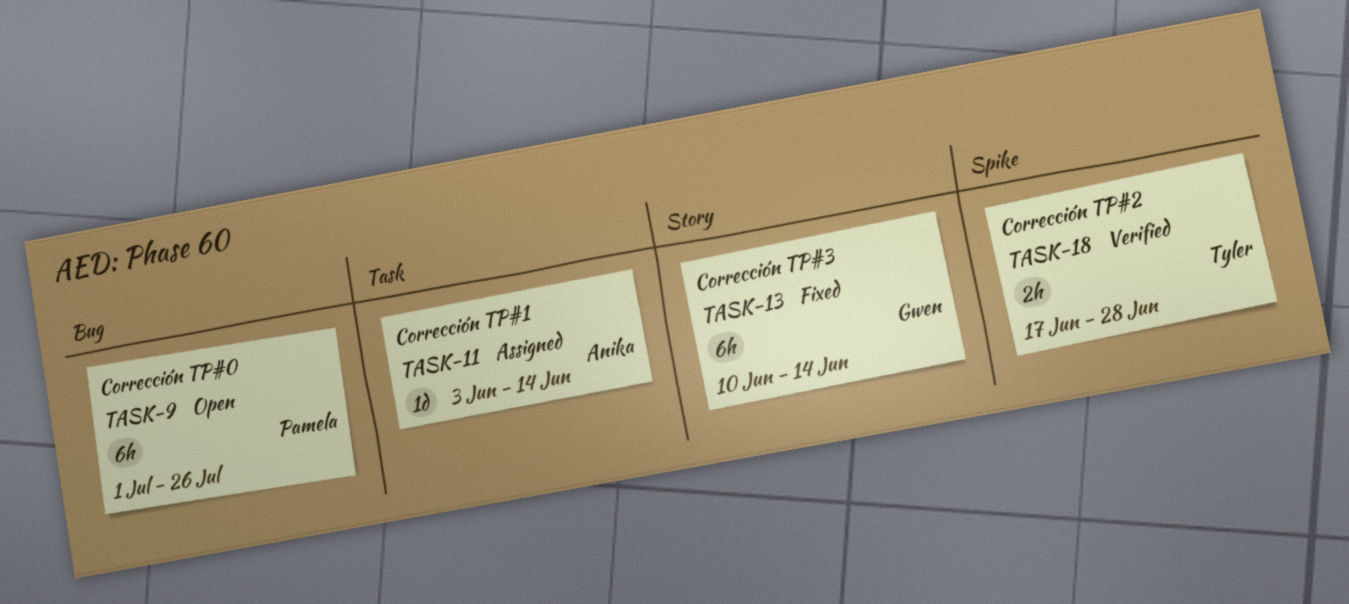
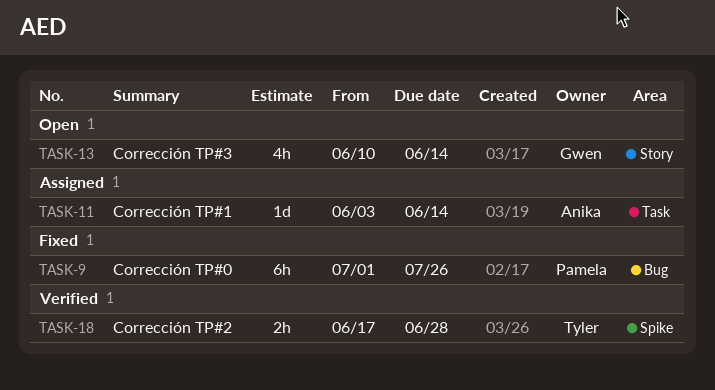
TASK-9, status: Open -> Fixed
TASK-13, status: Fixed -> Open
TASK-13, estimate: 6h -> 4h

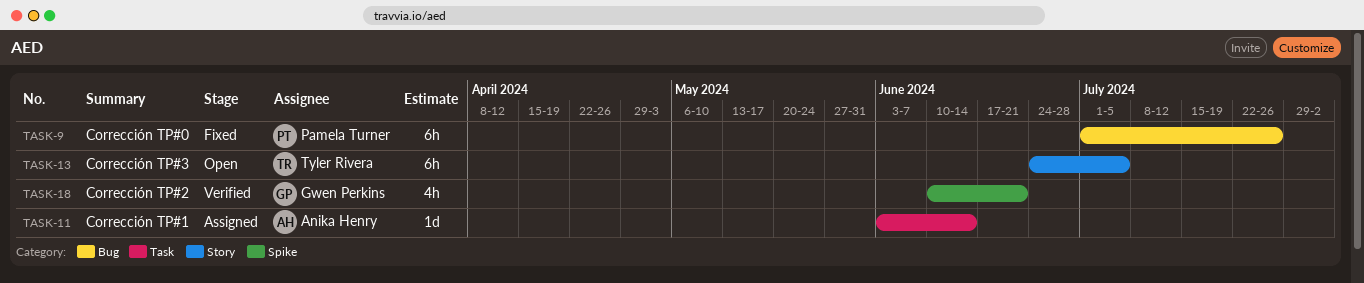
TASK-13, owner: Gwen Perkins -> Tyler Rivera
TASK-13, estimate: 4h -> 6h
TASK-13, start: Jun 10 -> Jun 24
TASK-13, due: Jun 14 -> Jul 5
TASK-18, owner: Tyler Rivera -> Gwen Perkins
TASK-18, estimate: 2h -> 4h
TASK-18, start: Jun 17 -> Jun 10
TASK-18, due: Jun 28 -> Jun 21

